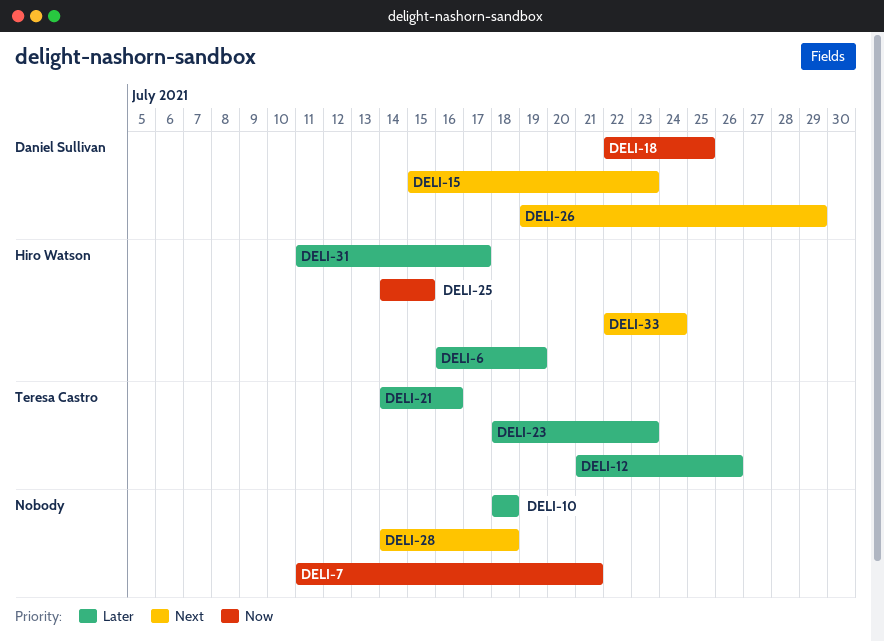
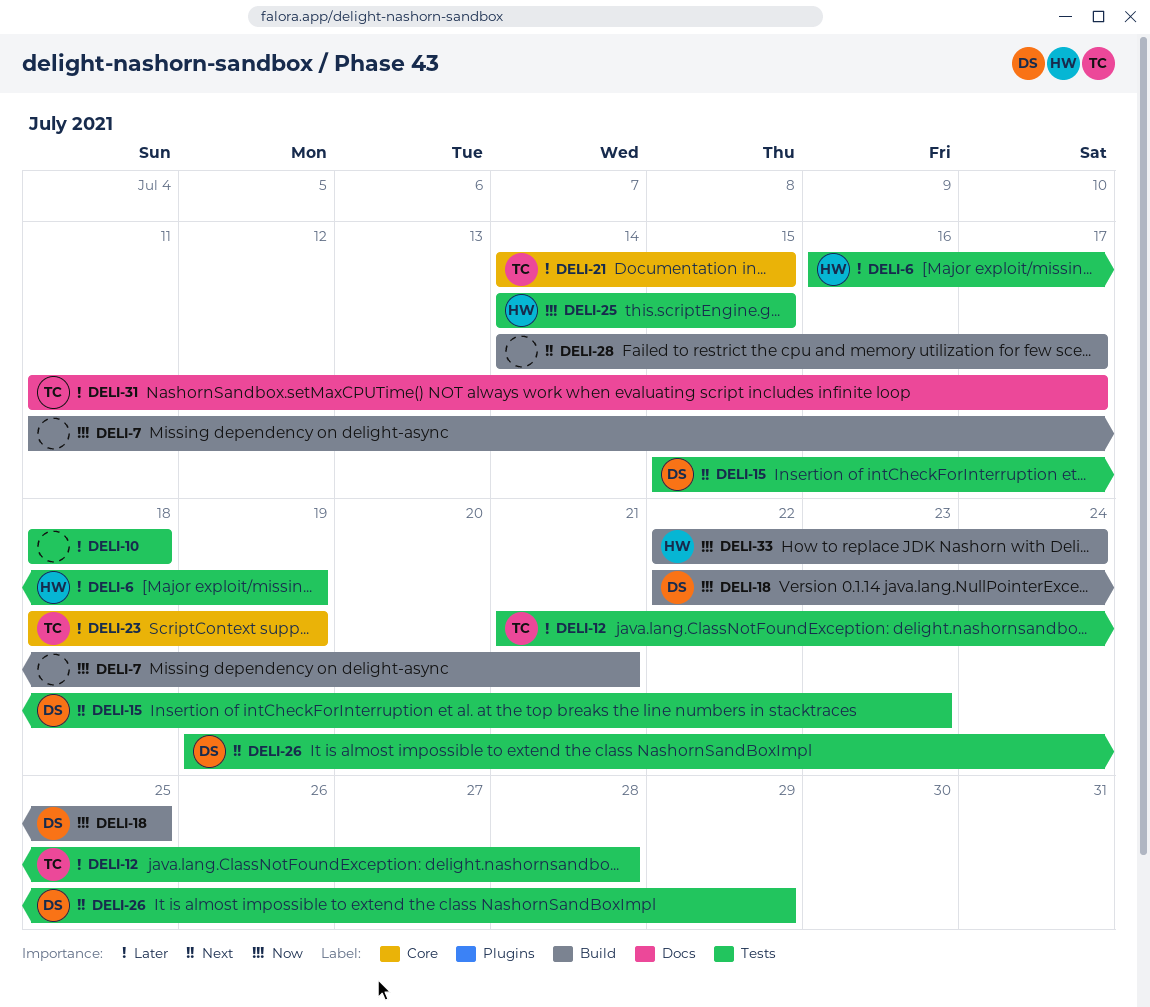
DELI-12, due: Jul 26 -> Jul 28
DELI-21, due: Jul 16 -> Jul 15
DELI-23, due: Jul 23 -> Jul 19
DELI-28, due: Jul 18 -> Jul 17
DELI-31, owner: Hiro Watson -> Teresa Castro
DELI-33, priority: Next -> Now

